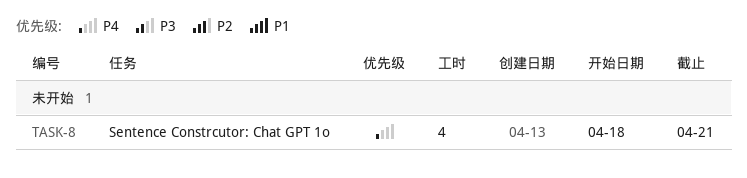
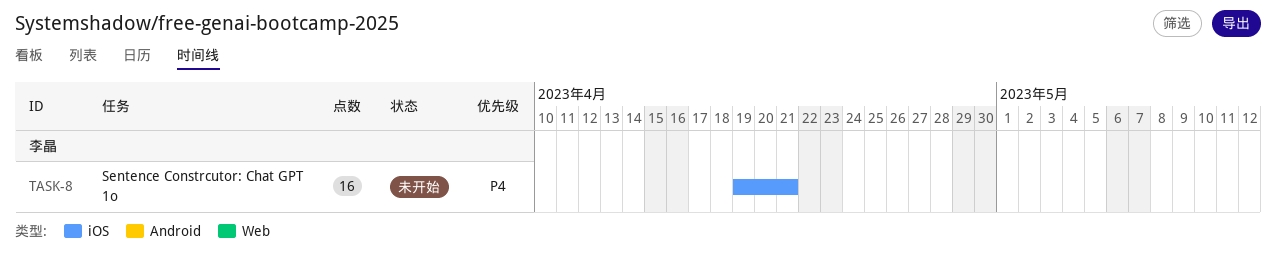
TASK-8, estimate: 4 -> 16
TASK-8, start: Apr 18 -> Apr 19

